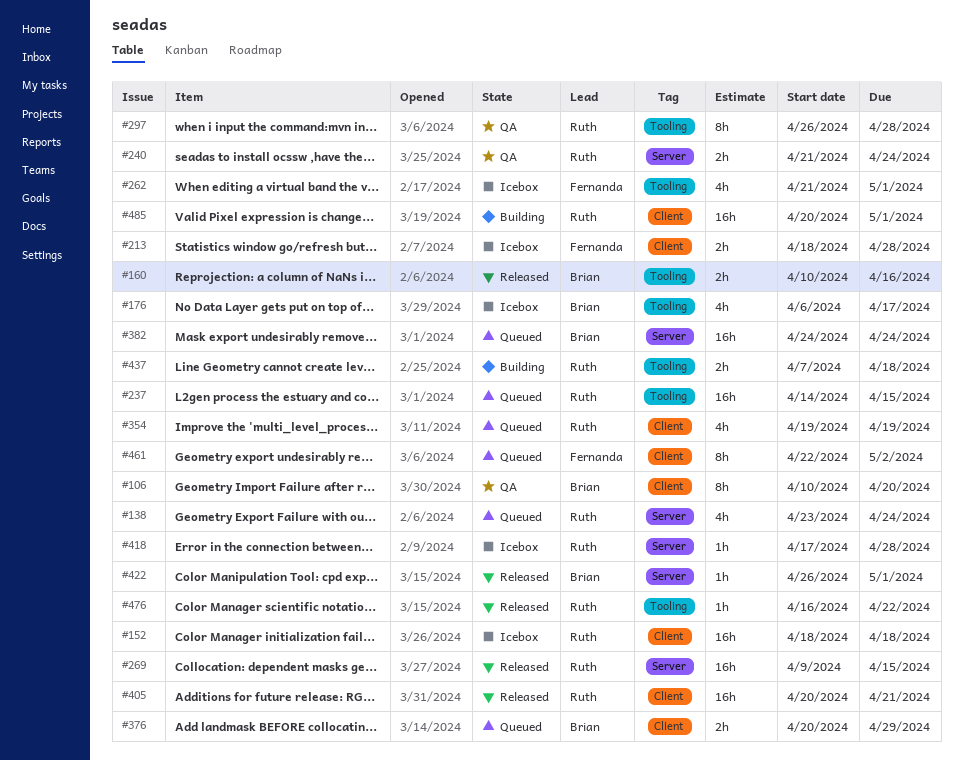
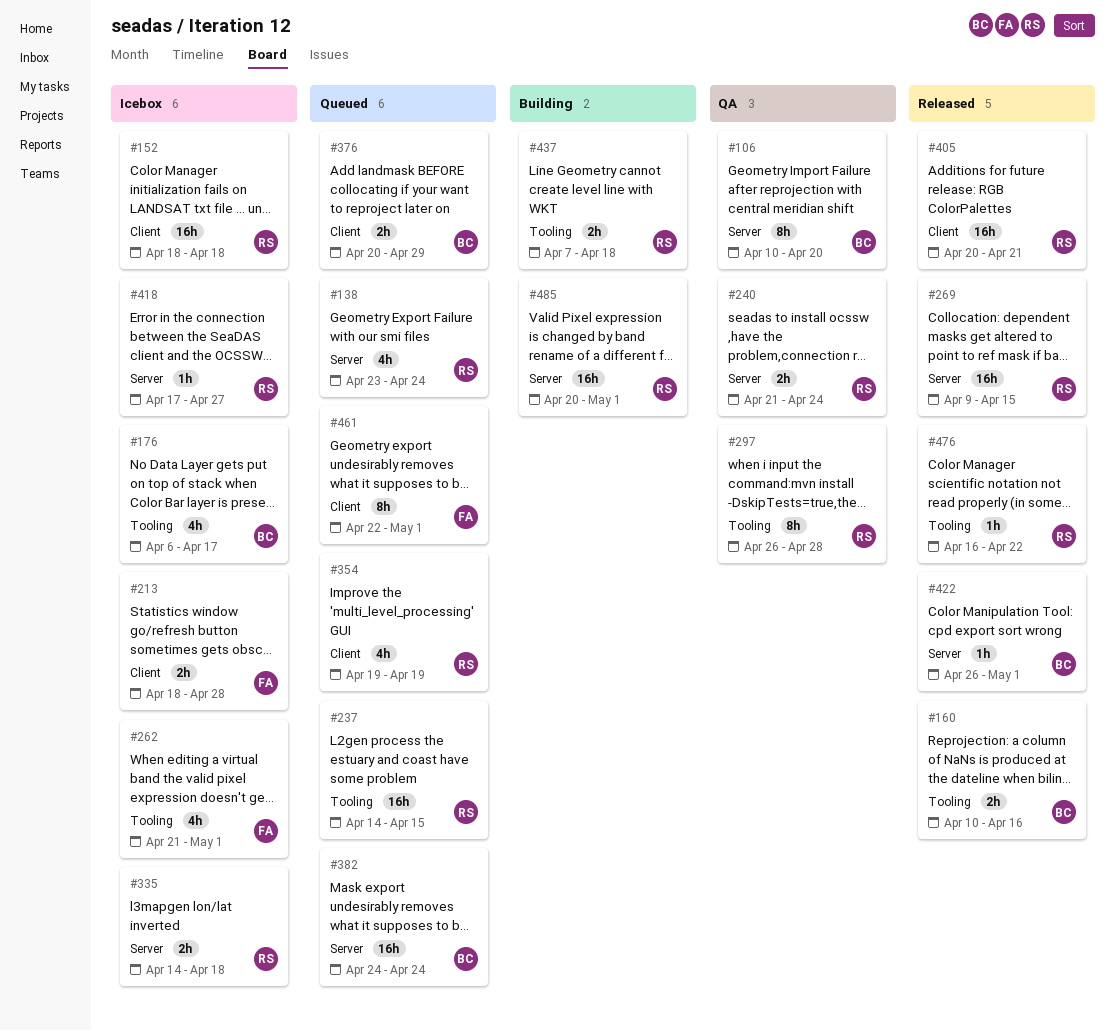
#106, label: Client -> Server
#335: none -> present
#418, due: Apr 28 -> Apr 27
#461, due: May 2 -> May 1
#485, label: Client -> Server

